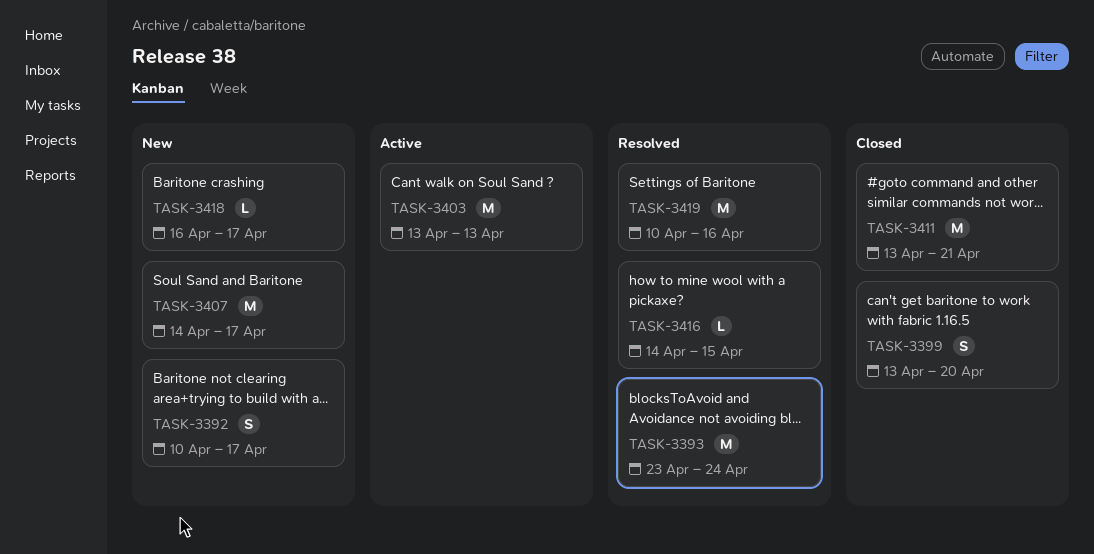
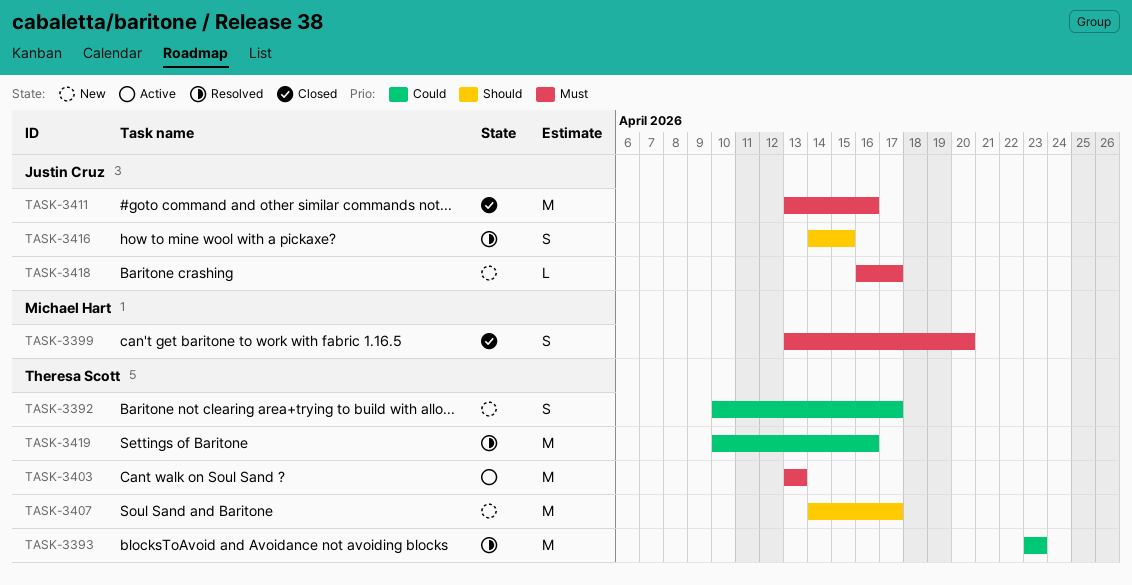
TASK-3393, due: Apr 24 -> Apr 23
TASK-3411, due: Apr 21 -> Apr 16
TASK-3416, estimate: L -> S

